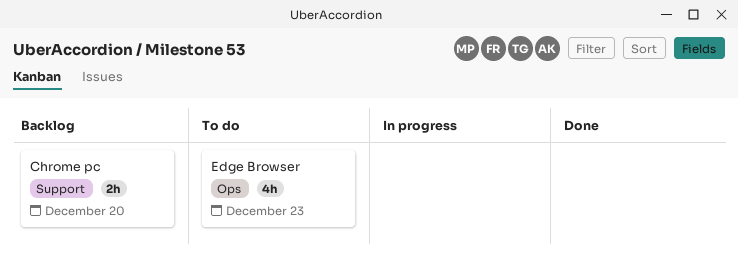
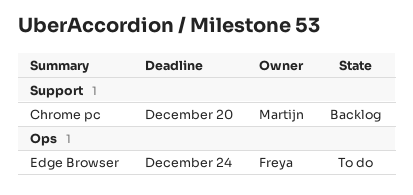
Edge Browser, due: Dec 23 -> Dec 24

